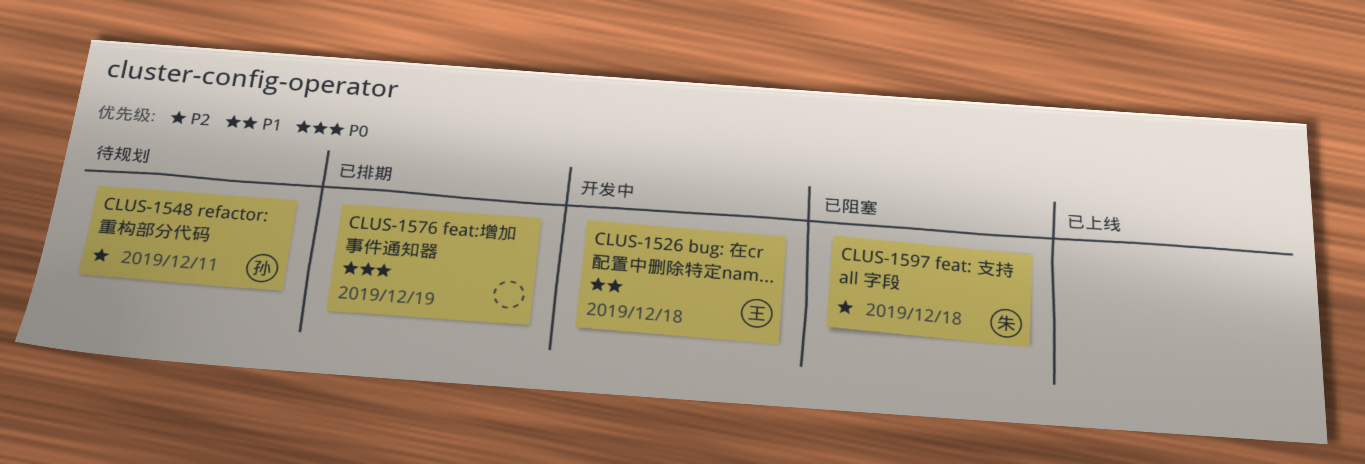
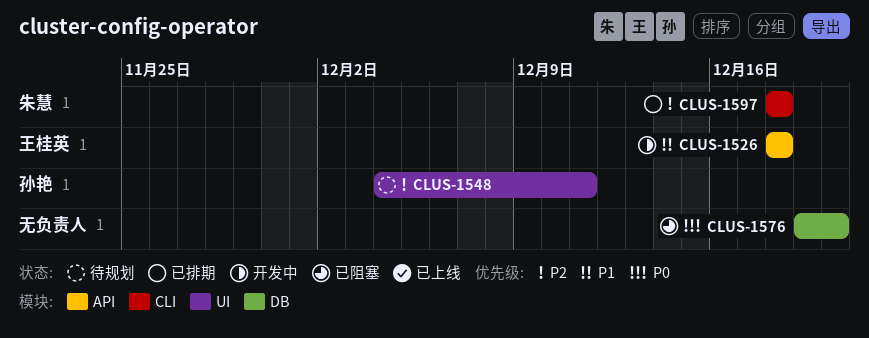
CLUS-1576, status: 已排期 -> 已阻塞
CLUS-1576, due: Dec 19 -> Dec 20
CLUS-1597, status: 已阻塞 -> 已排期

